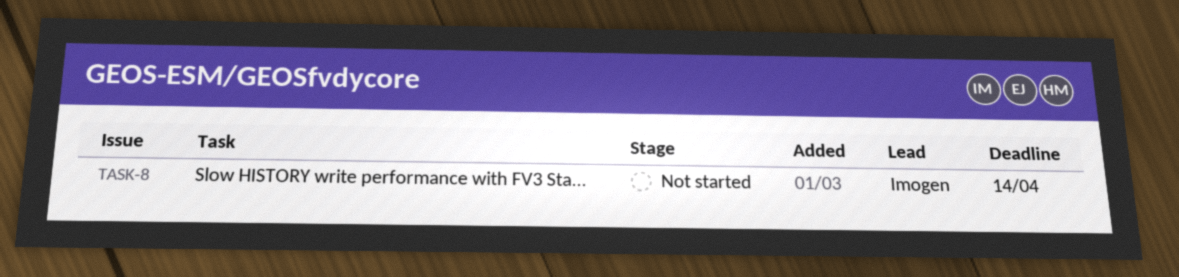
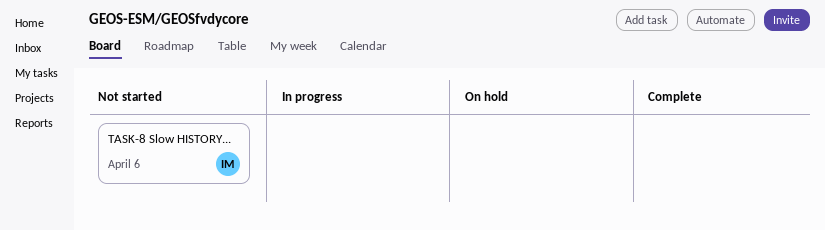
TASK-8, due: Apr 14 -> Apr 6

